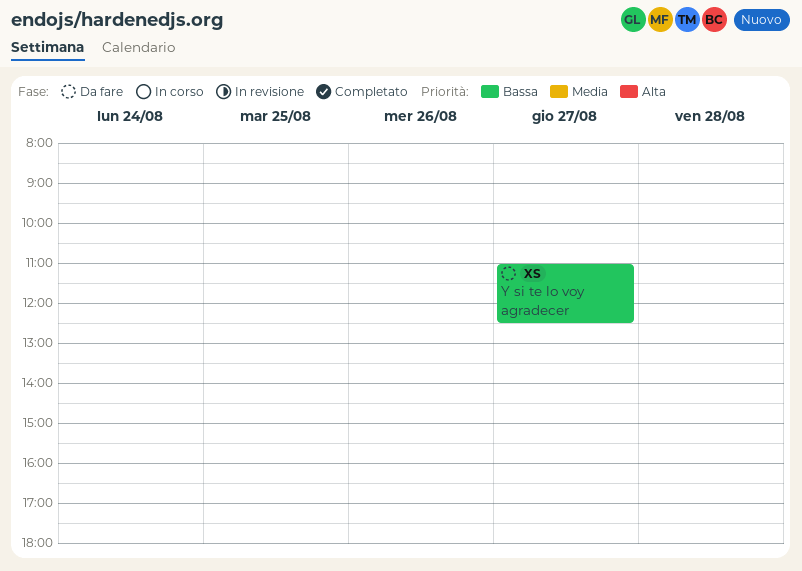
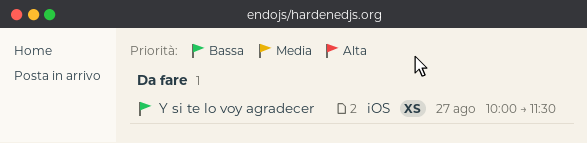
Y si te lo voy agradecer, begins: 11:00 -> 10:00
Y si te lo voy agradecer, ends: 12:30 -> 11:30

